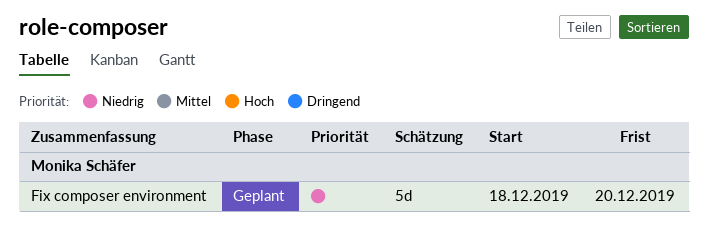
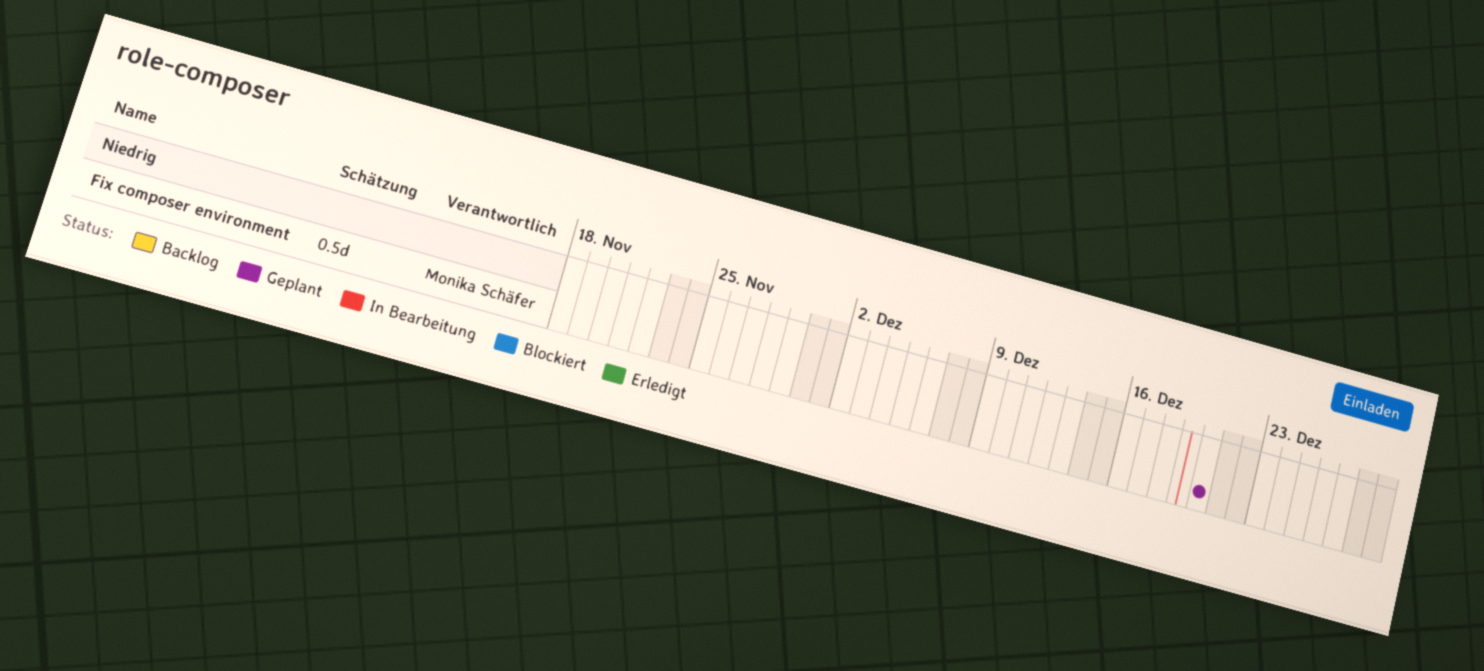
Fix composer environment, estimate: 5d -> 0.5d
Fix composer environment, start: Dec 18 -> Dec 20

